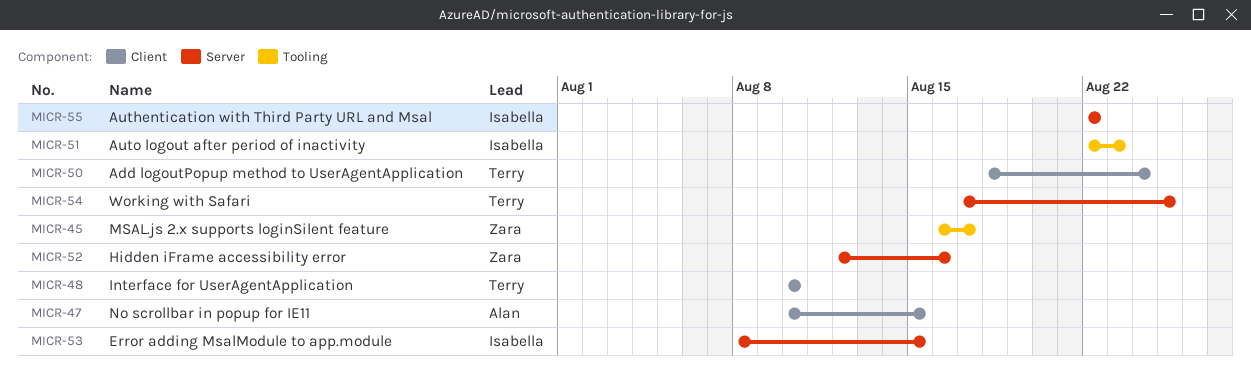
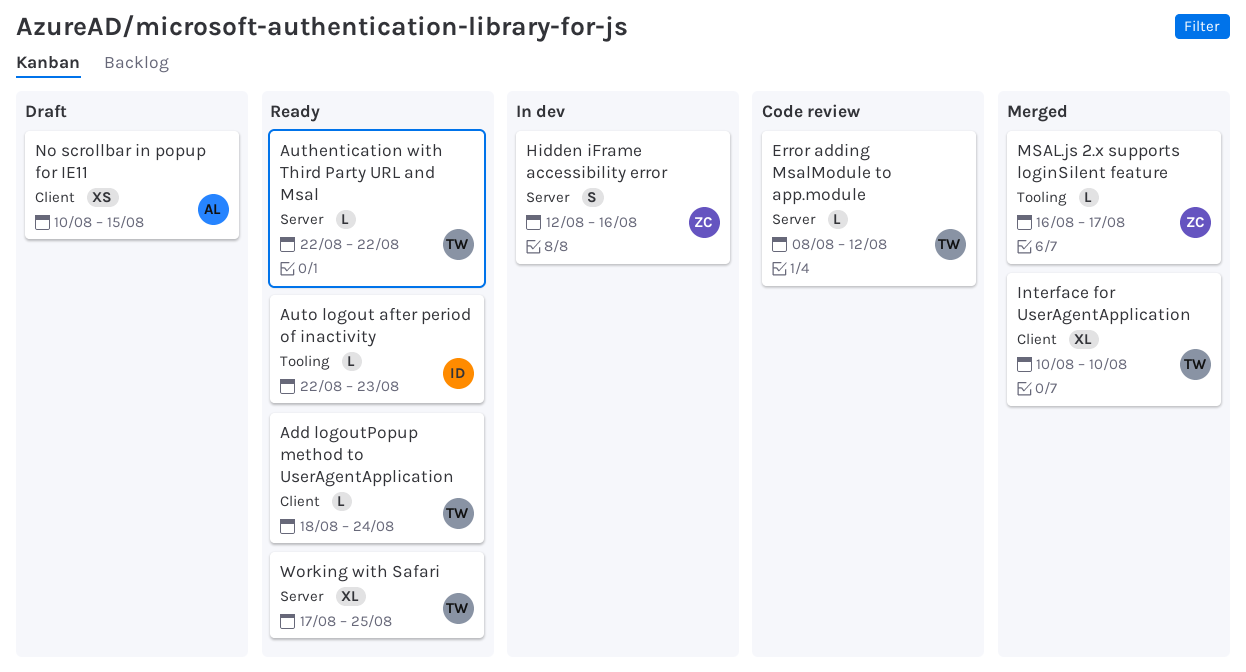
Authentication with Third Party URL and Msal, owner: Isabella -> Terry
Error adding MsalModule to app.module, owner: Isabella -> Terry
Error adding MsalModule to app.module, due: Aug 15 -> Aug 12

